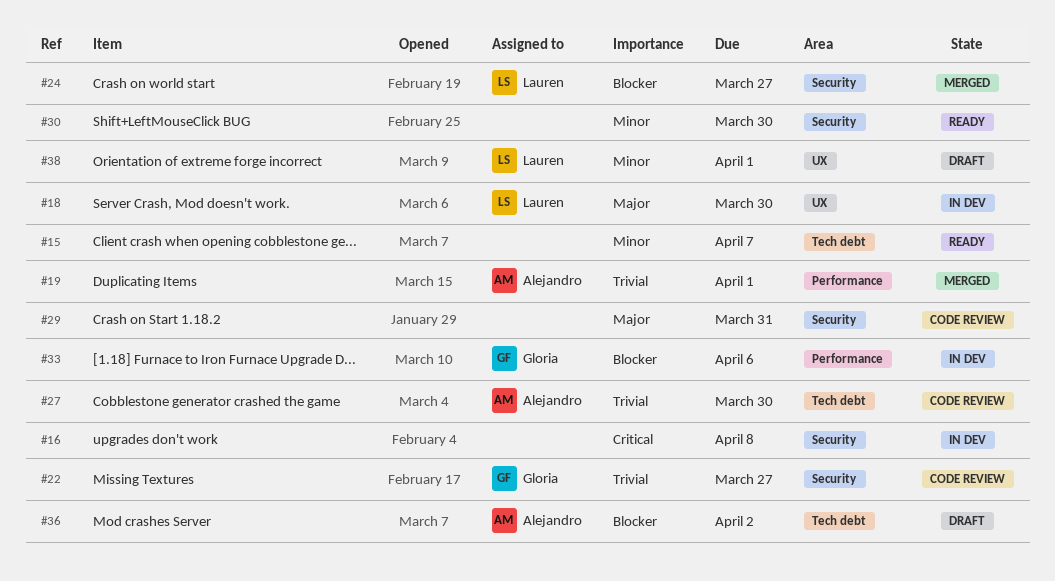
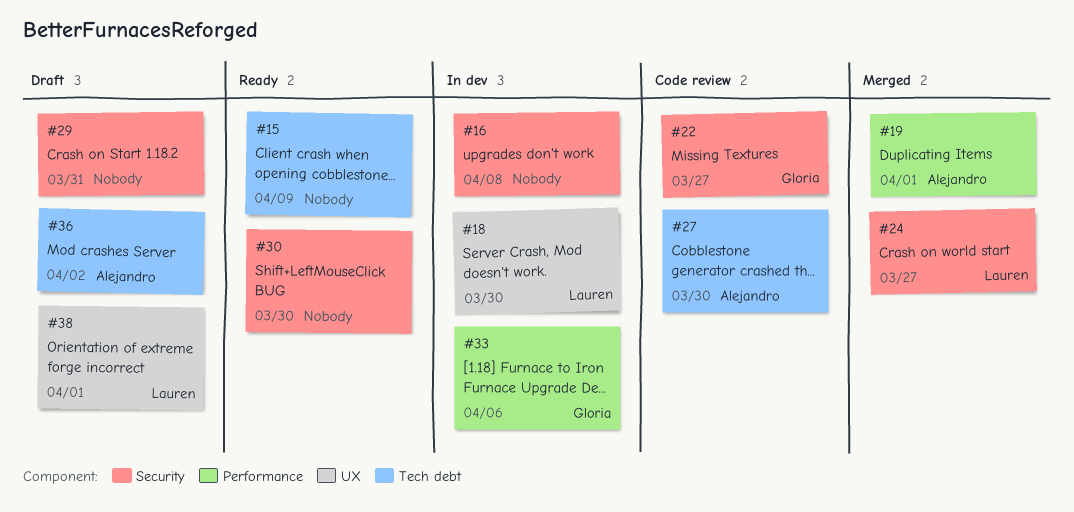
#15, due: Apr 7 -> Apr 9
#29, status: Code review -> Draft

